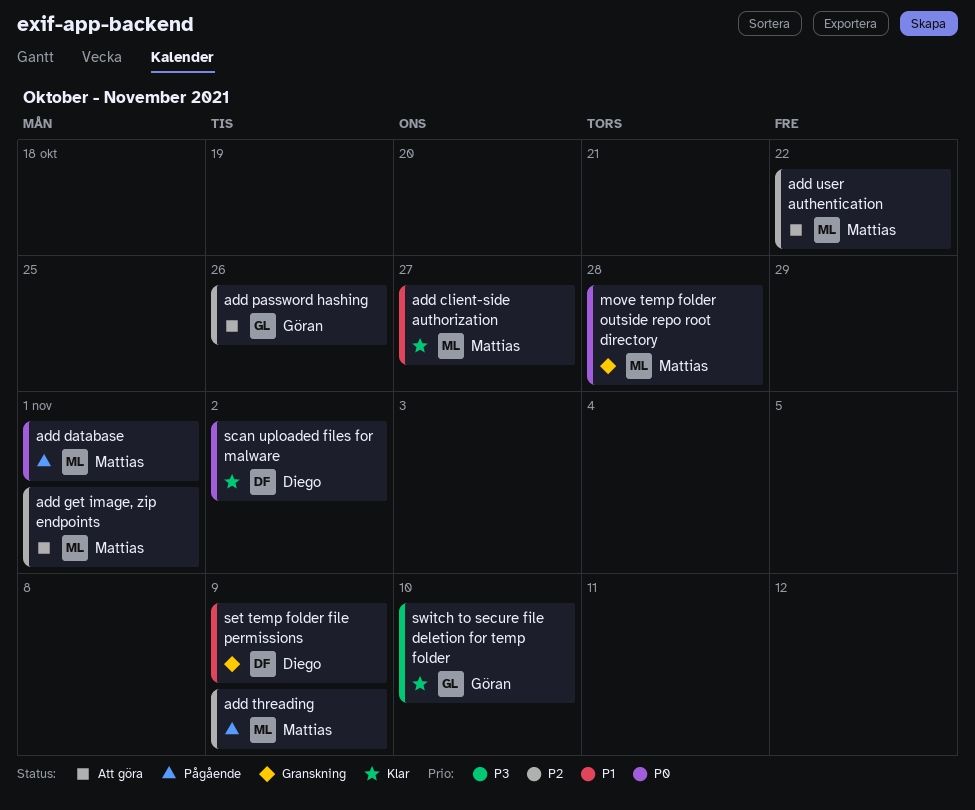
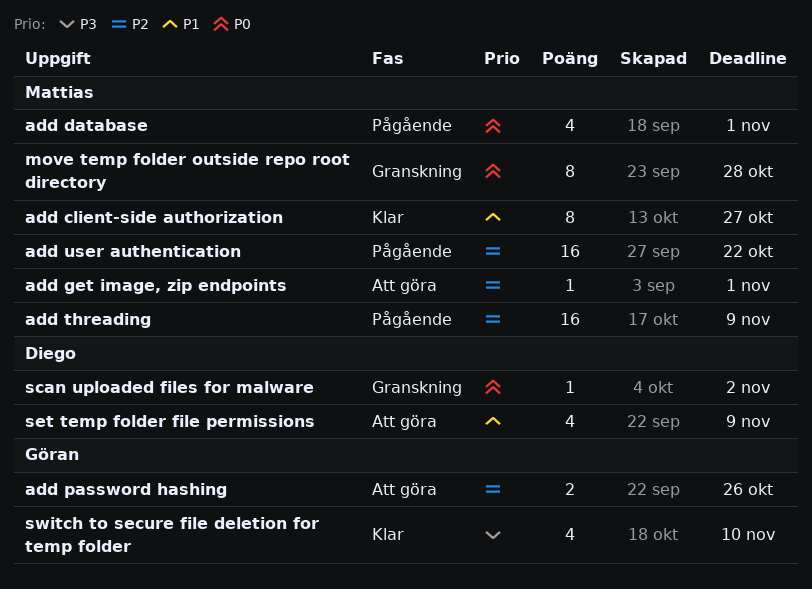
add user authentication, status: Att göra -> Pågående
scan uploaded files for malware, status: Klar -> Granskning
set temp folder file permissions, status: Granskning -> Att göra

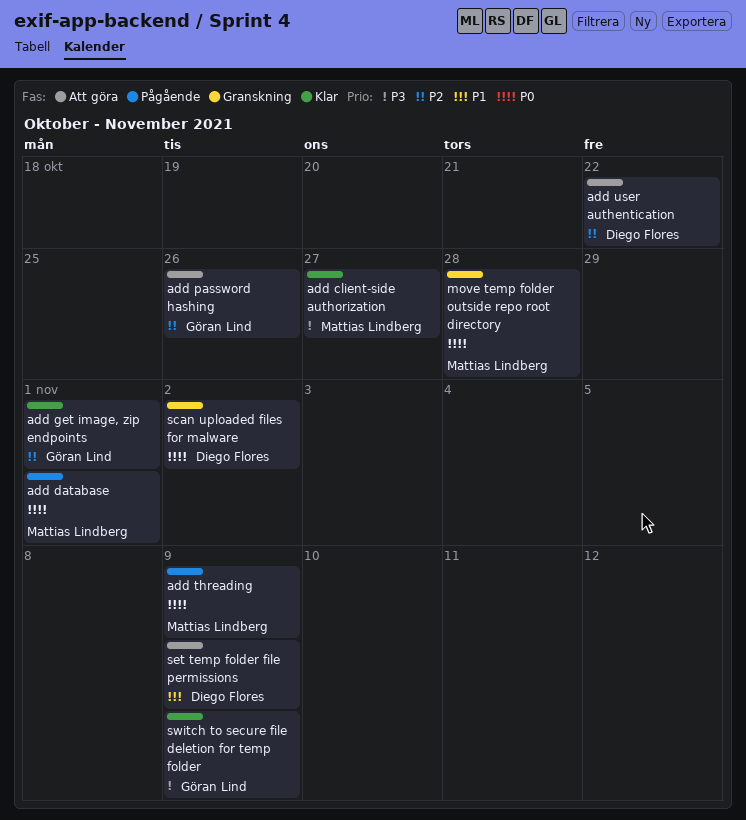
add client-side authorization, priority: P1 -> P3
add get image, zip endpoints, status: Att göra -> Klar
add get image, zip endpoints, owner: Mattias Lindberg -> Göran Lind
add threading, priority: P2 -> P0
add user authentication, status: Pågående -> Att göra
add user authentication, owner: Mattias Lindberg -> Diego Flores
switch to secure file deletion for temp folder, due: Nov 10 -> Nov 9

